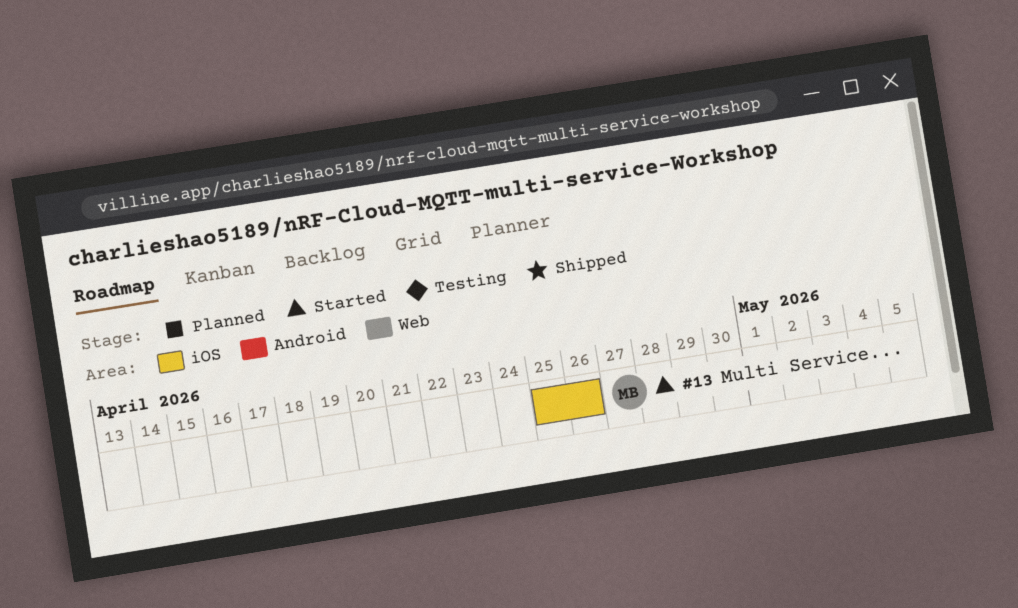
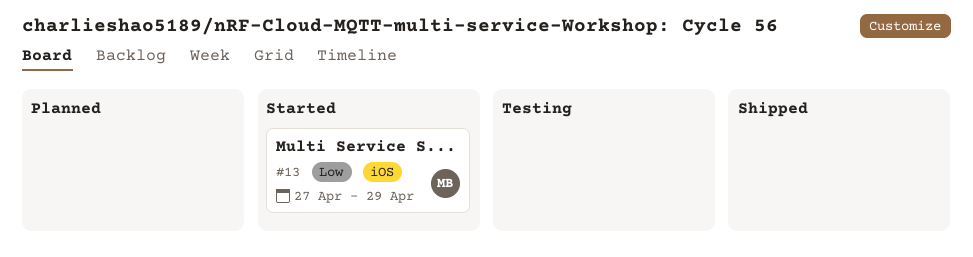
#13, start: Apr 25 -> Apr 27
#13, due: Apr 26 -> Apr 29

